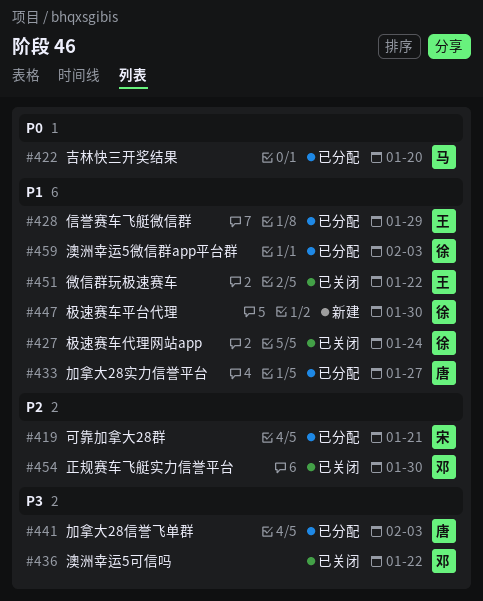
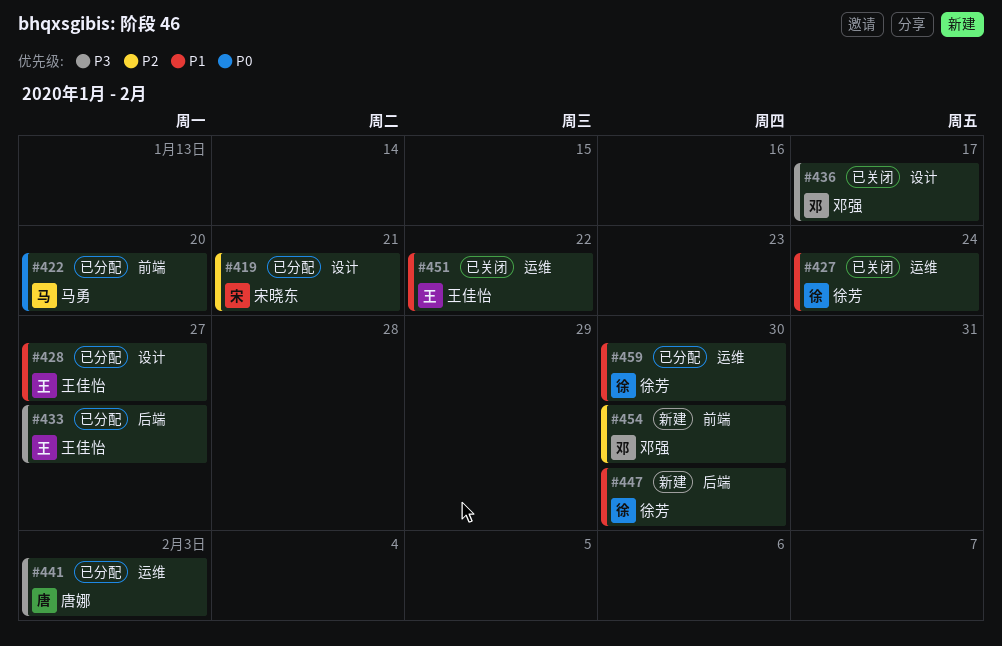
#428, due: Jan 29 -> Jan 27
#433, owner: 唐娜 -> 王佳怡
#433, priority: P1 -> P3
#436, due: Jan 22 -> Jan 17
#454, status: 已关闭 -> 新建
#459, due: Feb 3 -> Jan 30

